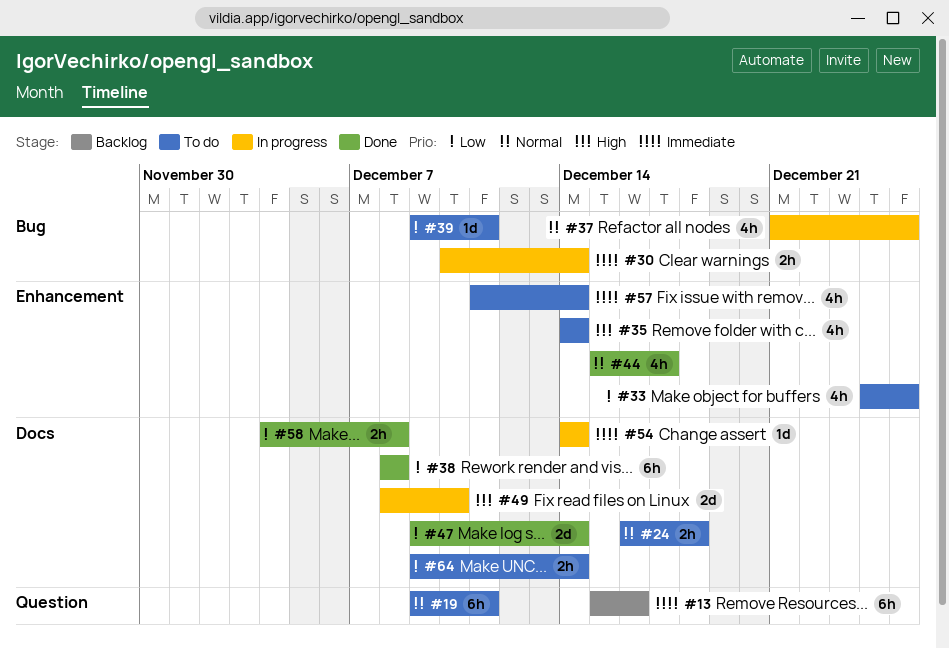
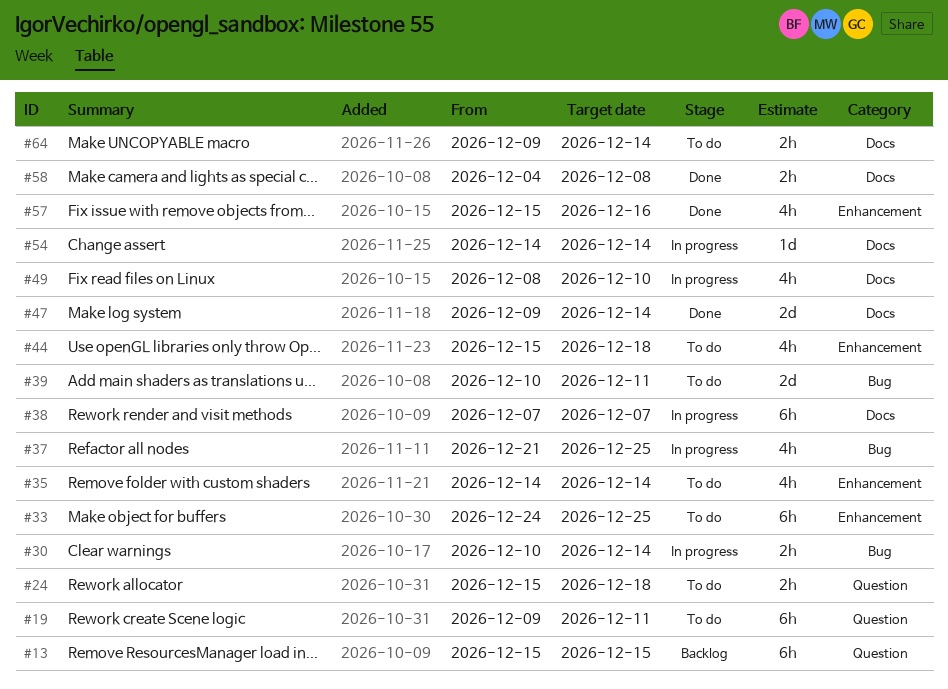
#13, due: Dec 16 -> Dec 15
#24, label: Docs -> Question
#24, start: Dec 16 -> Dec 15
#33, estimate: 4h -> 6h
#38, status: Done -> In progress
#38, start: Dec 8 -> Dec 7
#38, due: Dec 8 -> Dec 7
#39, estimate: 1d -> 2d
#39, start: Dec 9 -> Dec 10
#44, status: Done -> To do
#44, due: Dec 17 -> Dec 18
#49, estimate: 2d -> 4h
#57, status: To do -> Done
#57, start: Dec 11 -> Dec 15
#57, due: Dec 14 -> Dec 16

